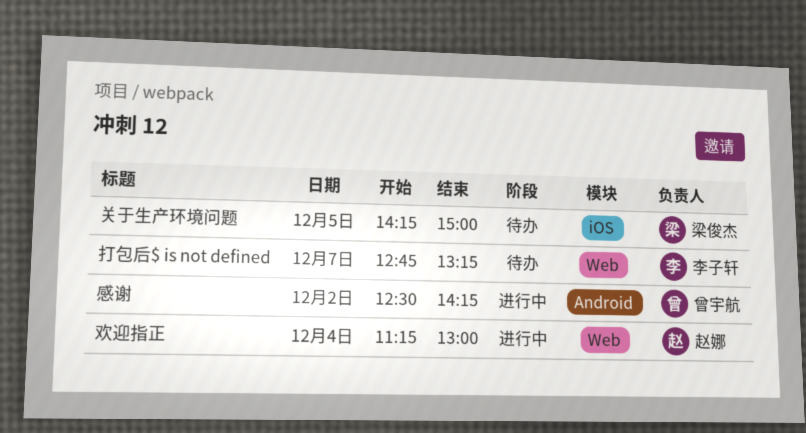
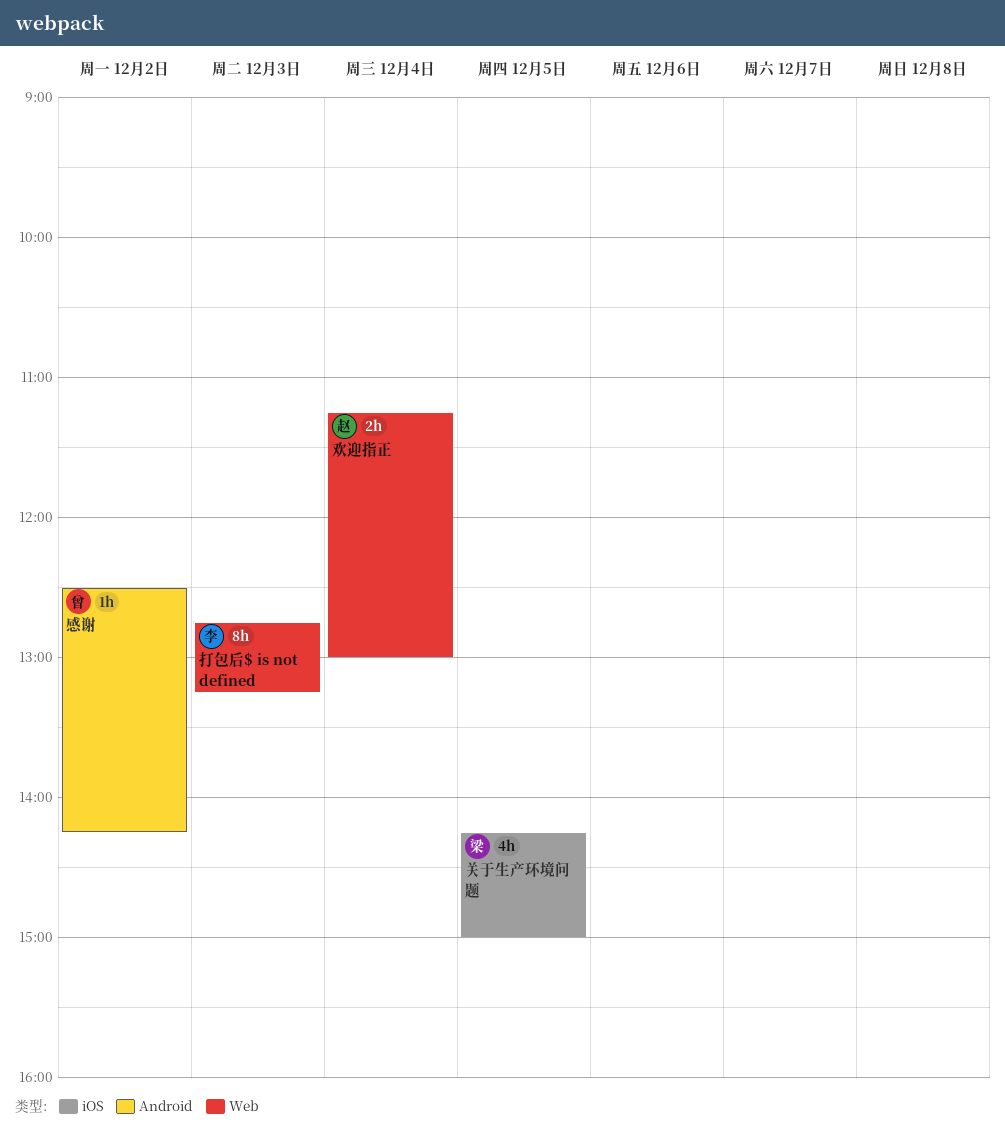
打包后$ is not defined, day: Dec 7 -> Dec 3

